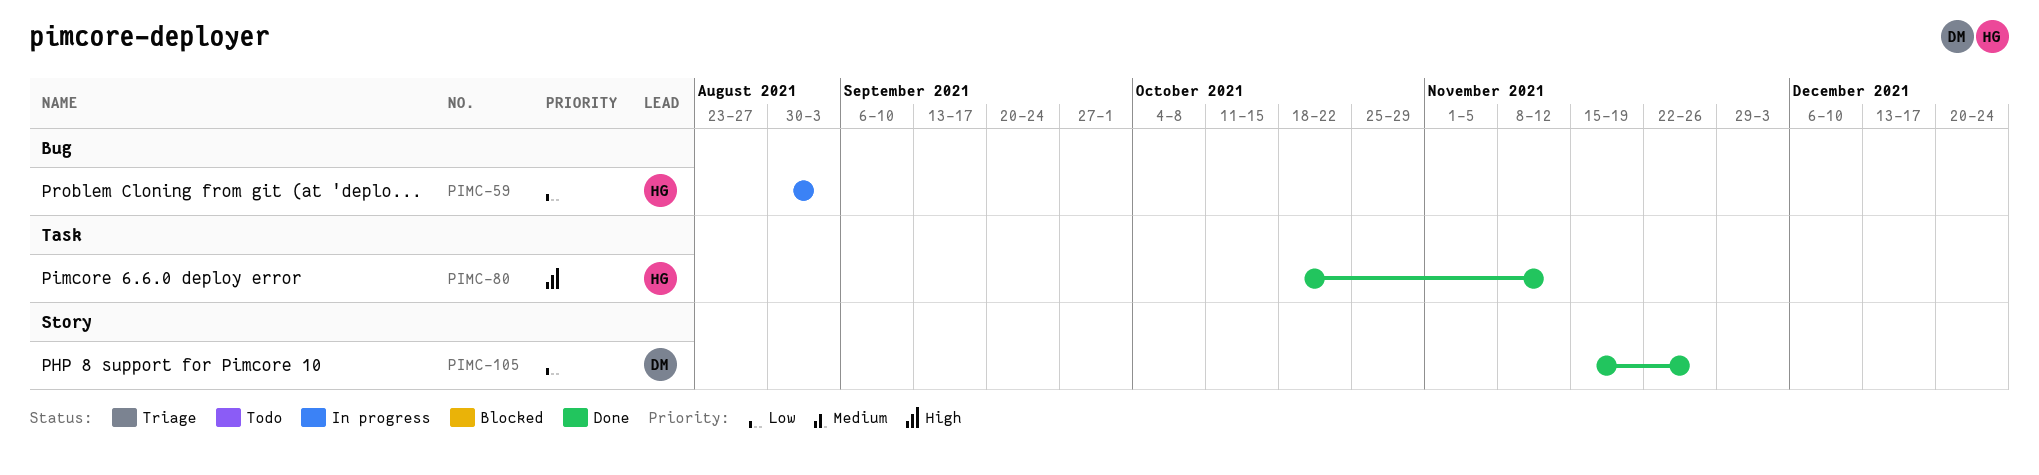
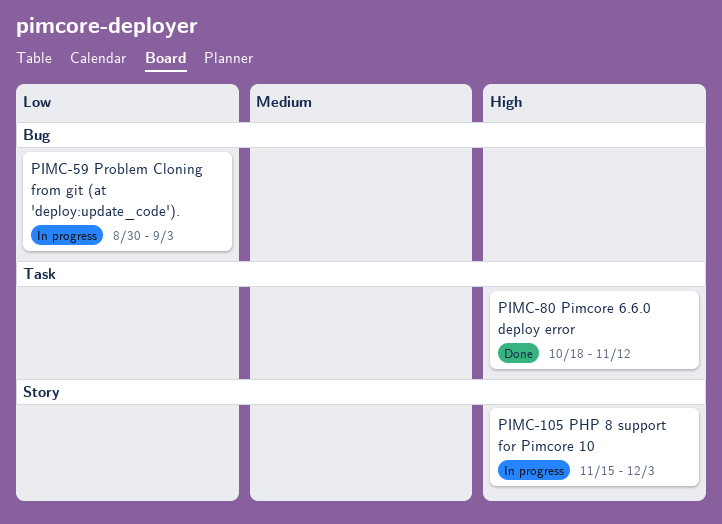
PIMC-105, status: Done -> In progress
PIMC-105, priority: Low -> High
PIMC-105, due: Nov 26 -> Dec 3

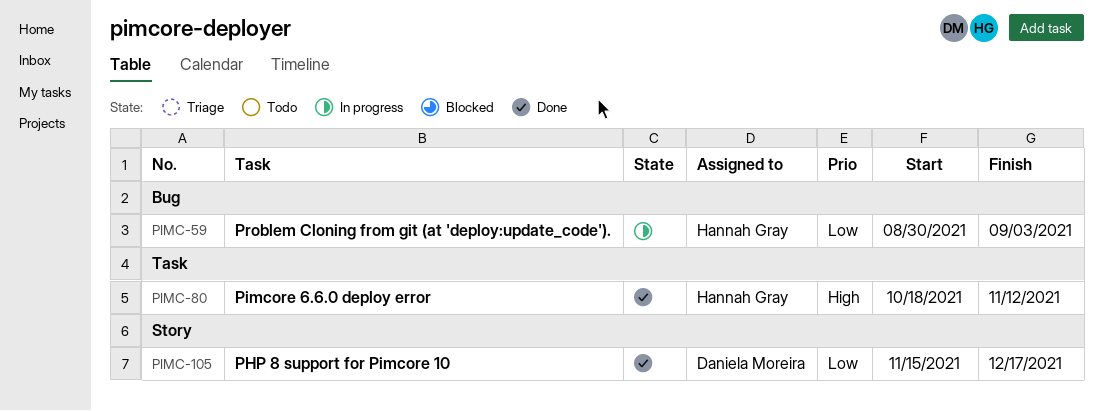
PIMC-105, status: In progress -> Done
PIMC-105, priority: High -> Low
PIMC-105, due: Dec 3 -> Dec 17

